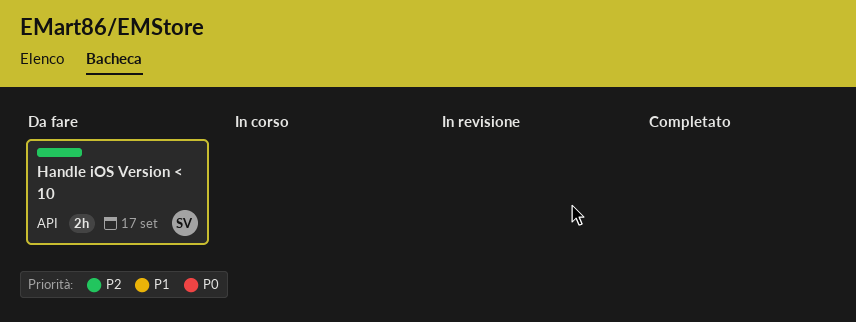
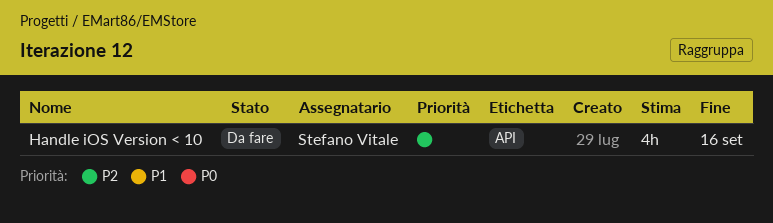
Handle iOS Version < 10, estimate: 2h -> 4h
Handle iOS Version < 10, due: Sep 17 -> Sep 16

